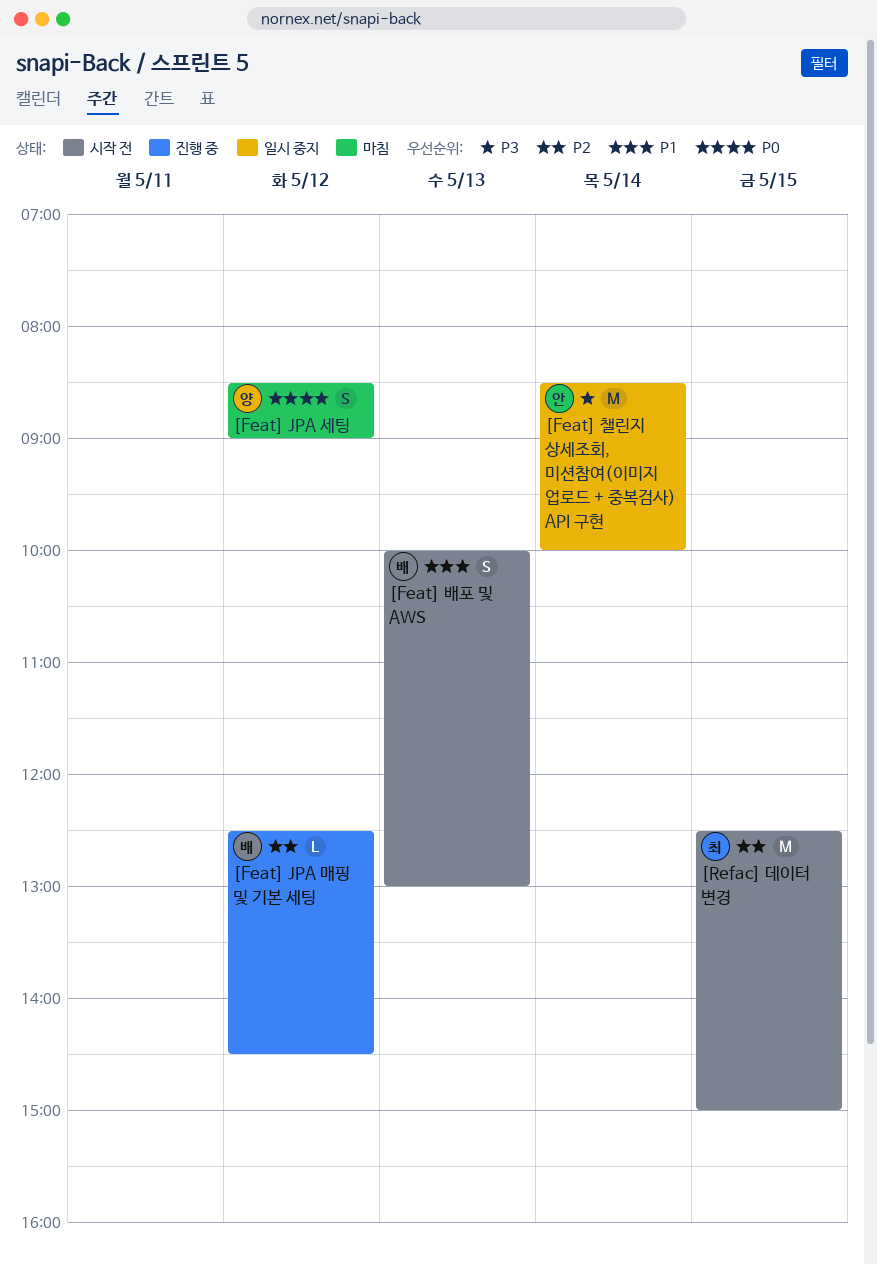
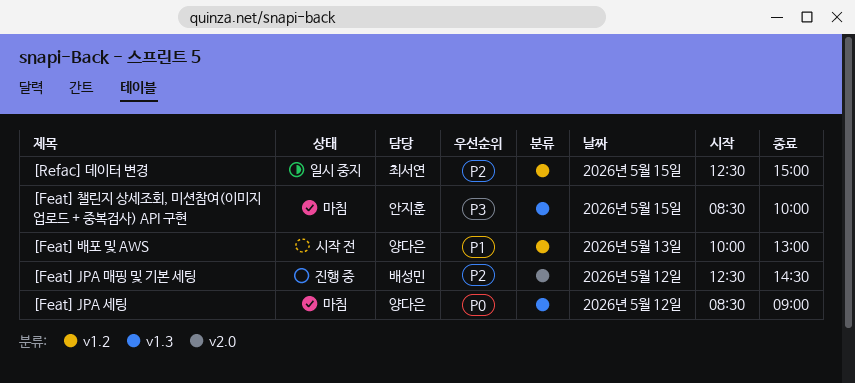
[Feat] 배포 및 AWS, owner: 배성민 -> 양다은
[Feat] 챌린지 상세조회, 미션참여(이미지 업로드 + 중복검사) API 구현, status: 일시 중지 -> 마침
[Feat] 챌린지 상세조회, 미션참여(이미지 업로드 + 중복검사) API 구현, day: May 14 -> May 15
[Refac] 데이터 변경, status: 시작 전 -> 일시 중지

